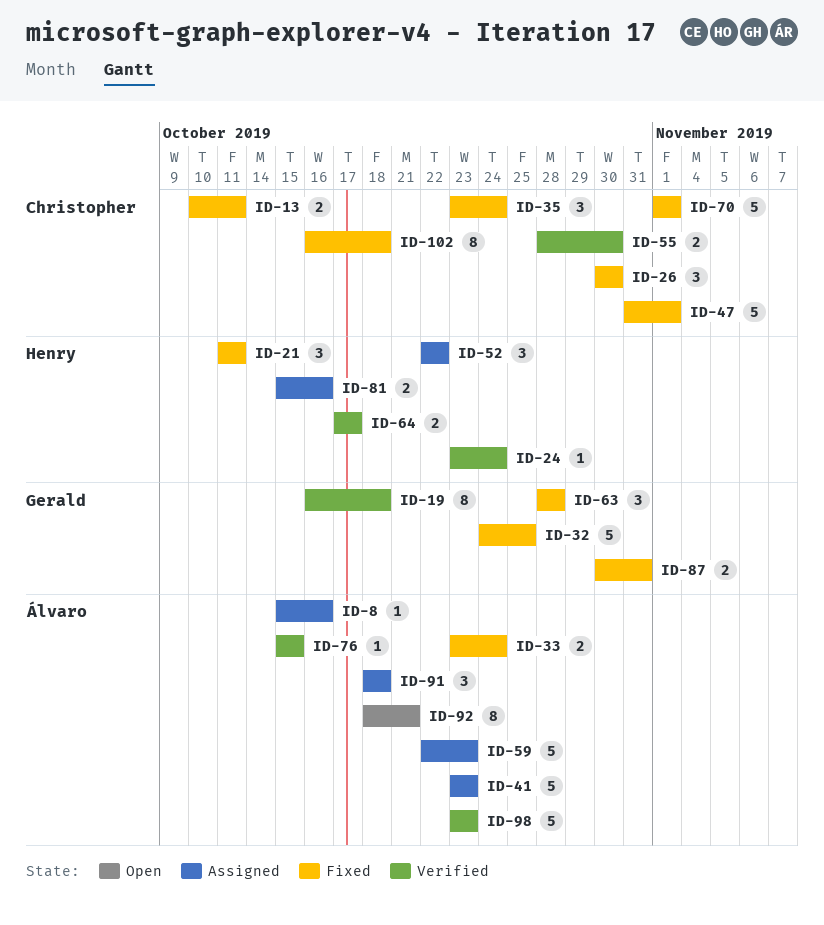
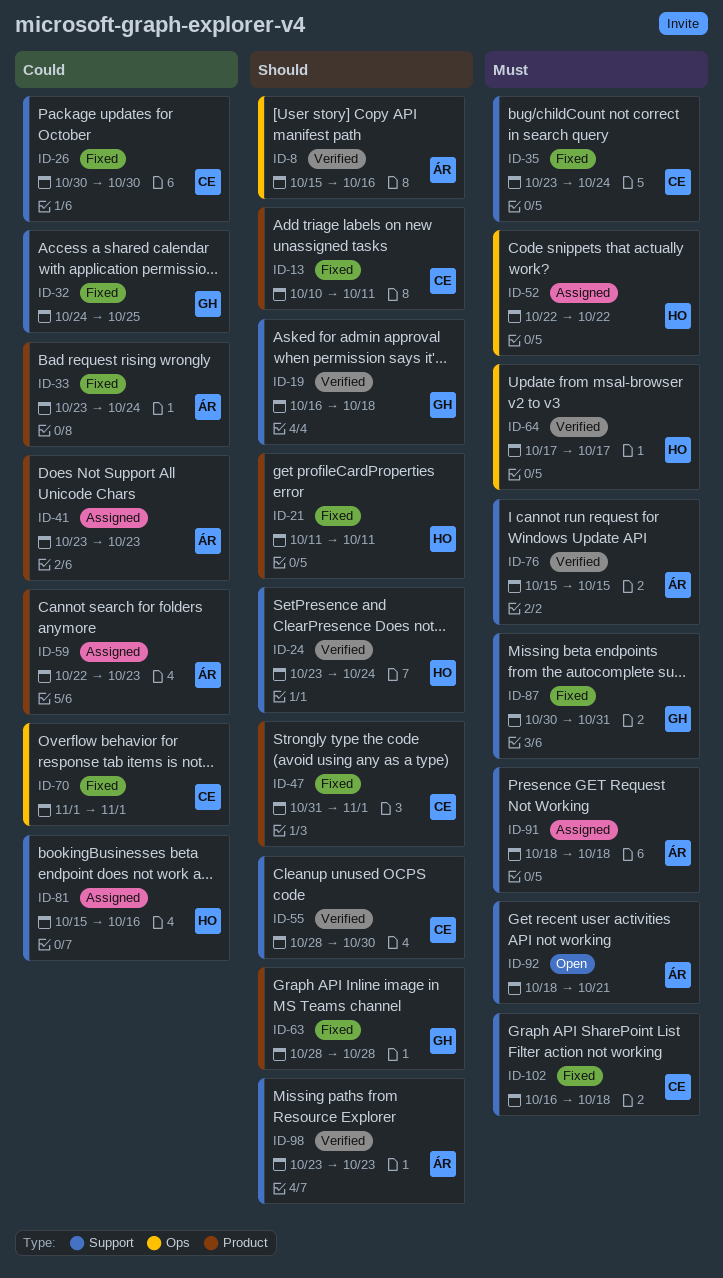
ID-8, status: Assigned -> Verified

